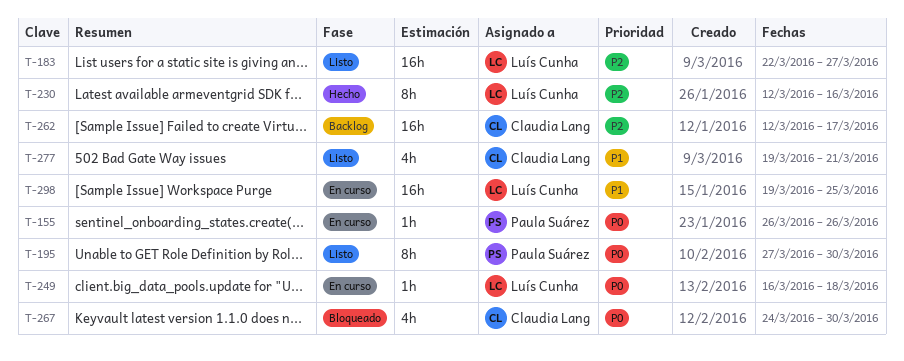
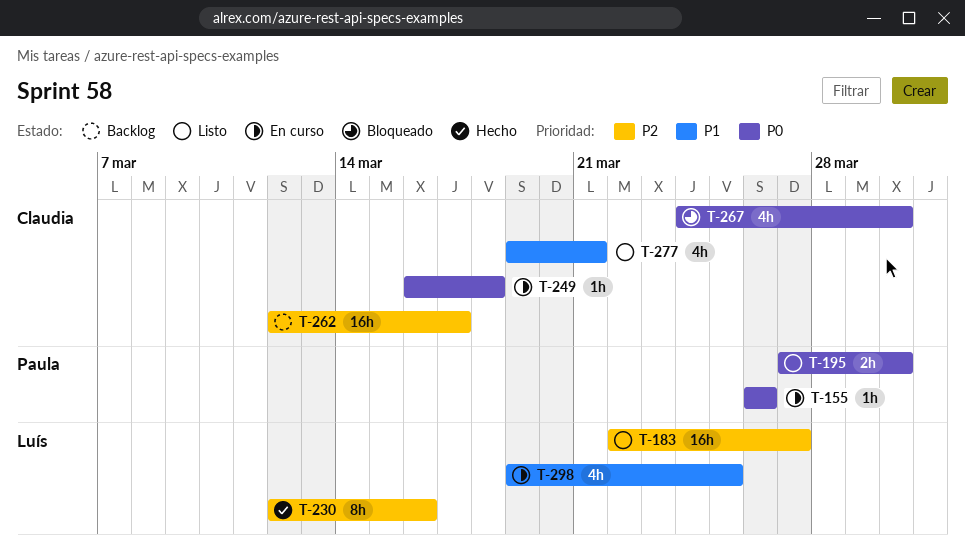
T-195, estimate: 8h -> 2h
T-249, owner: Luís Cunha -> Claudia Lang
T-298, estimate: 16h -> 4h

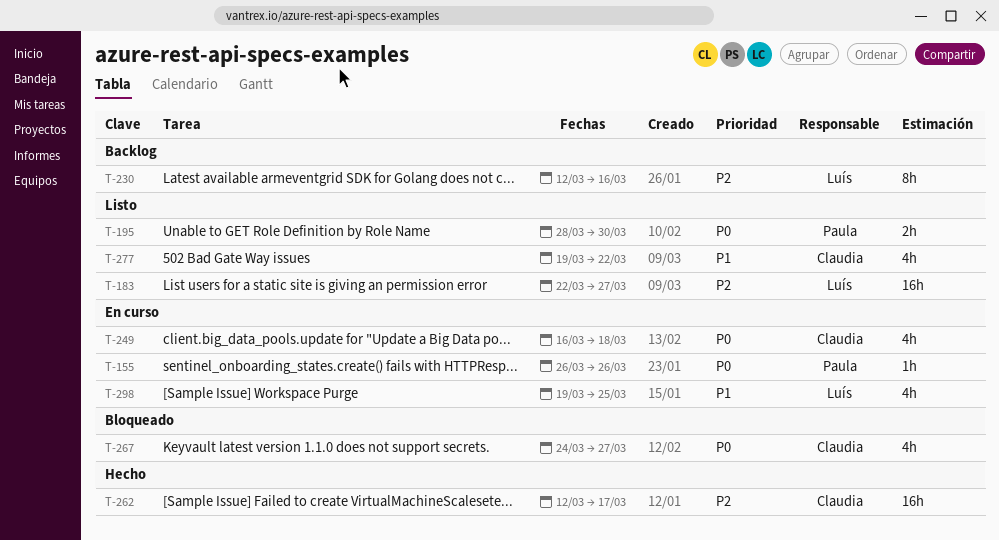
T-195, start: Mar 27 -> Mar 28
T-230, status: Hecho -> Backlog
T-249, estimate: 1h -> 4h
T-262, status: Backlog -> Hecho
T-267, due: Mar 30 -> Mar 27
T-277, due: Mar 21 -> Mar 22

